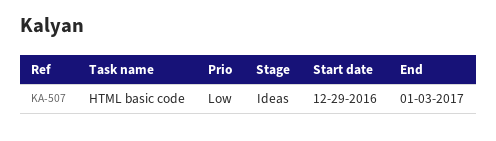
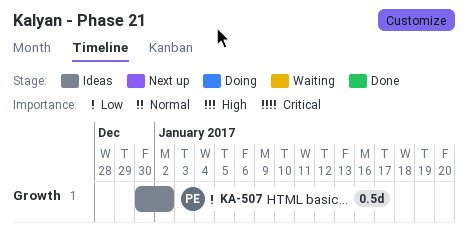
KA-507, start: Dec 29 -> Dec 30
KA-507, due: Jan 3 -> Jan 2

